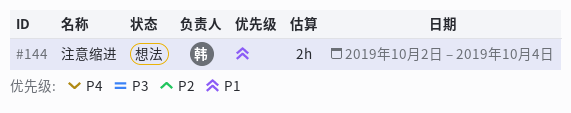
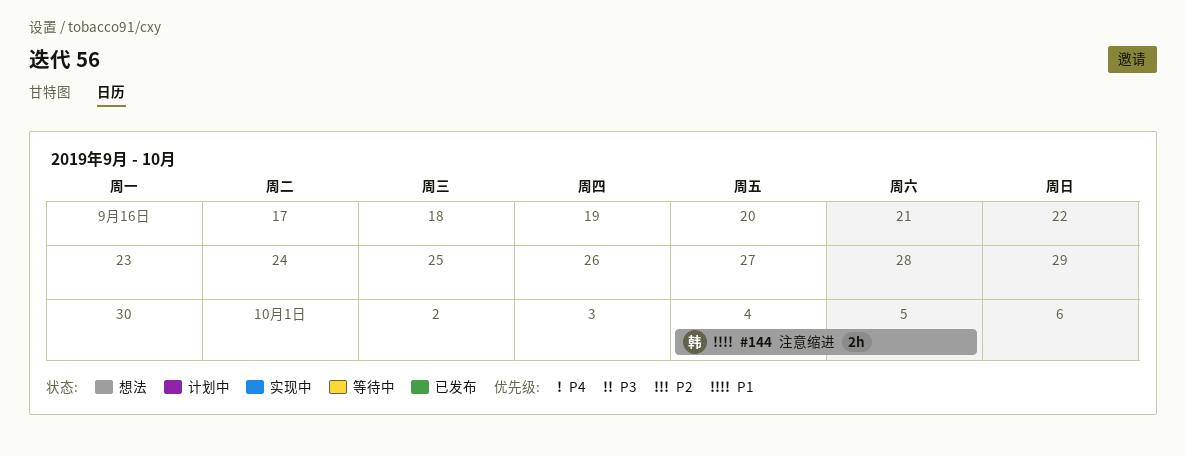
#144, start: Oct 2 -> Oct 4
#144, due: Oct 4 -> Oct 5

